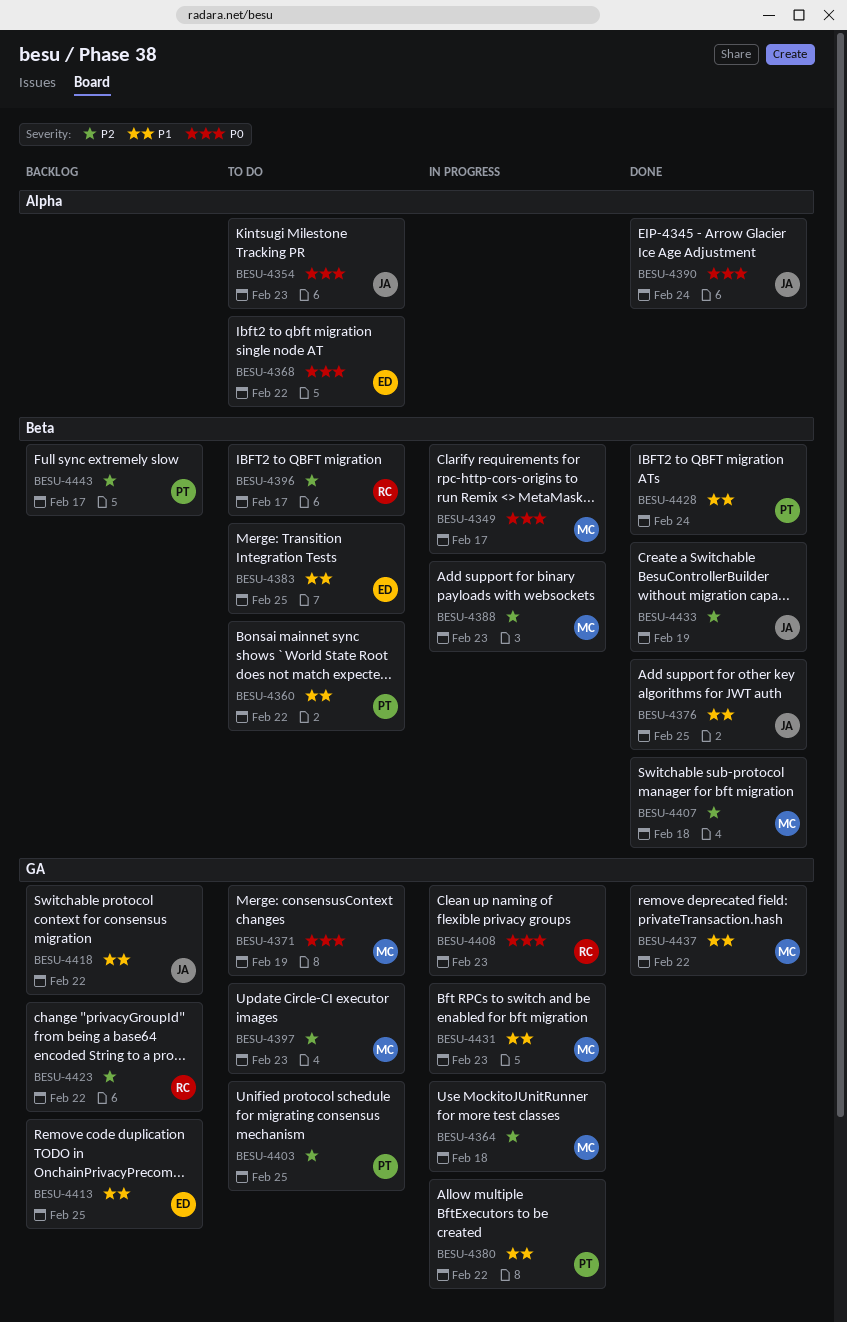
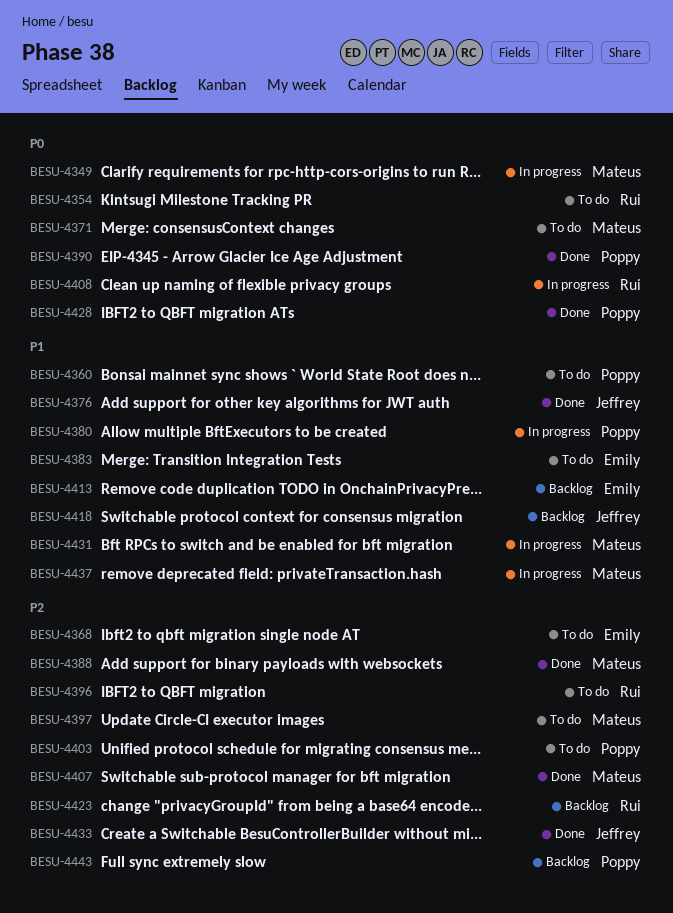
BESU-4354, owner: Jeffrey -> Rui
BESU-4364: present -> none
BESU-4368, priority: P0 -> P2
BESU-4388, status: In progress -> Done
BESU-4390, owner: Jeffrey -> Poppy
BESU-4428, priority: P1 -> P0
BESU-4437, status: Done -> In progress

